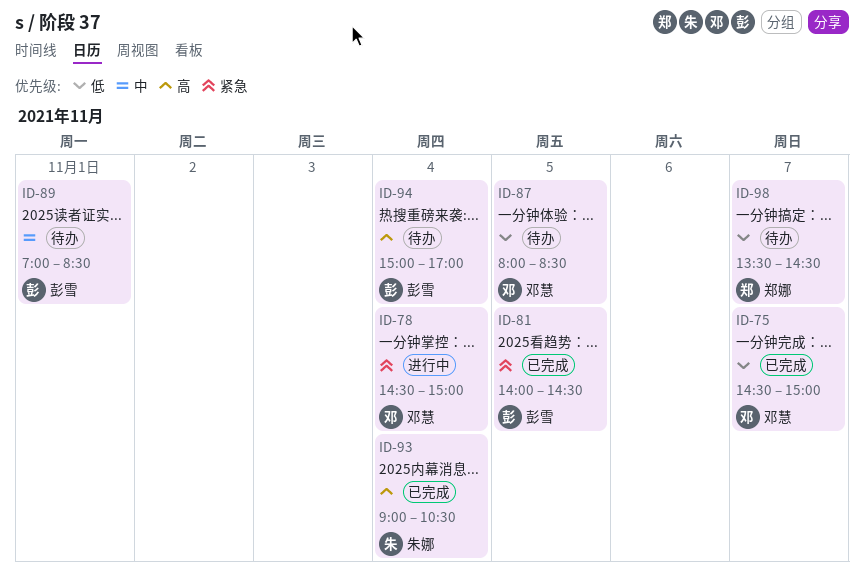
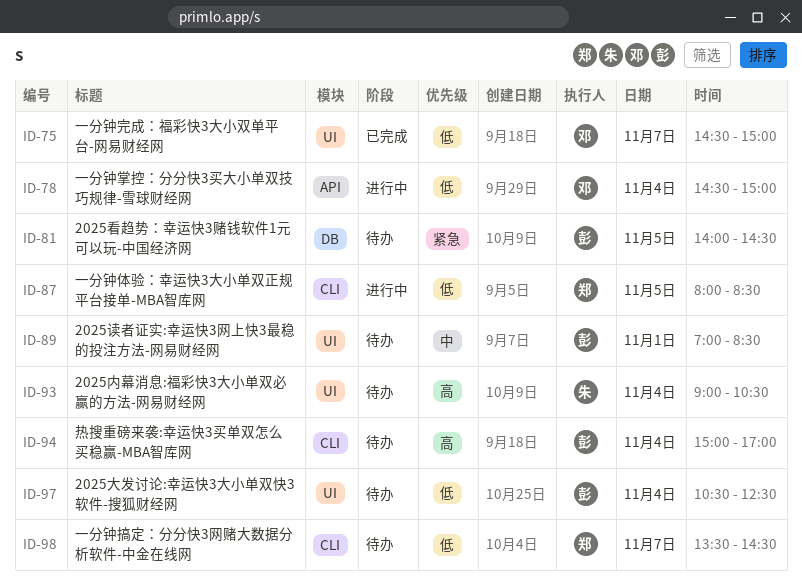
ID-78, priority: 紧急 -> 低
ID-81, status: 已完成 -> 待办
ID-87, status: 待办 -> 进行中
ID-87, owner: 邓慧 -> 郑娜
ID-93, status: 已完成 -> 待办
ID-97: none -> present

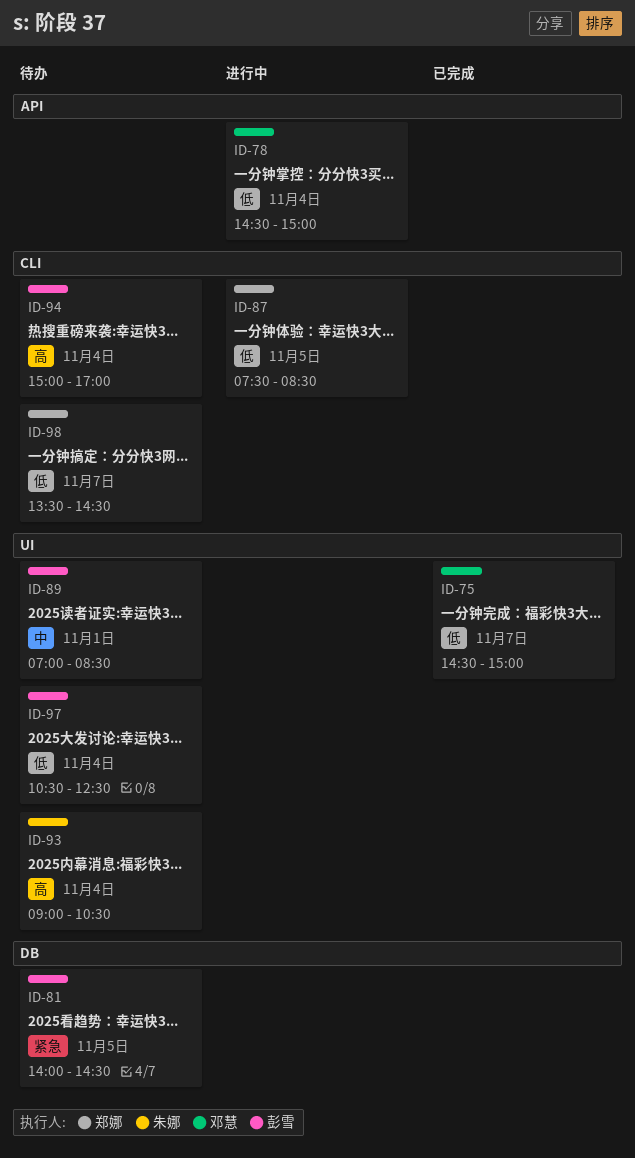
ID-87, begins: 08:00 -> 07:30

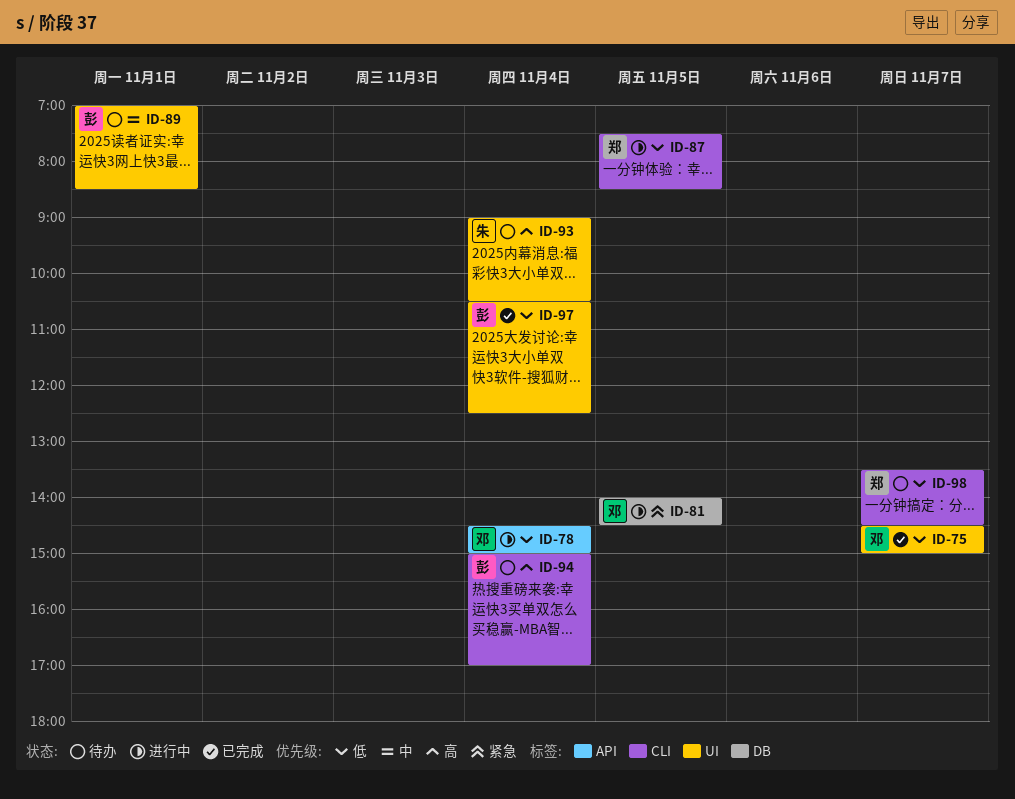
ID-81, status: 待办 -> 进行中
ID-81, owner: 彭雪 -> 邓慧
ID-97, status: 待办 -> 已完成

